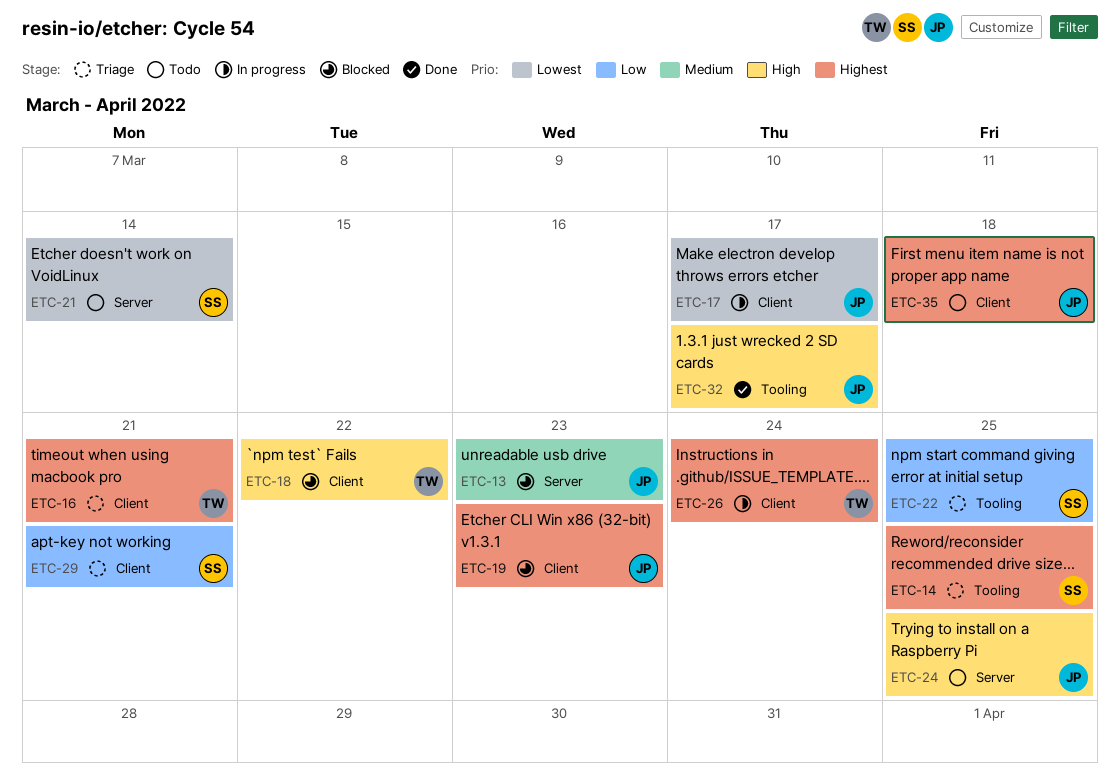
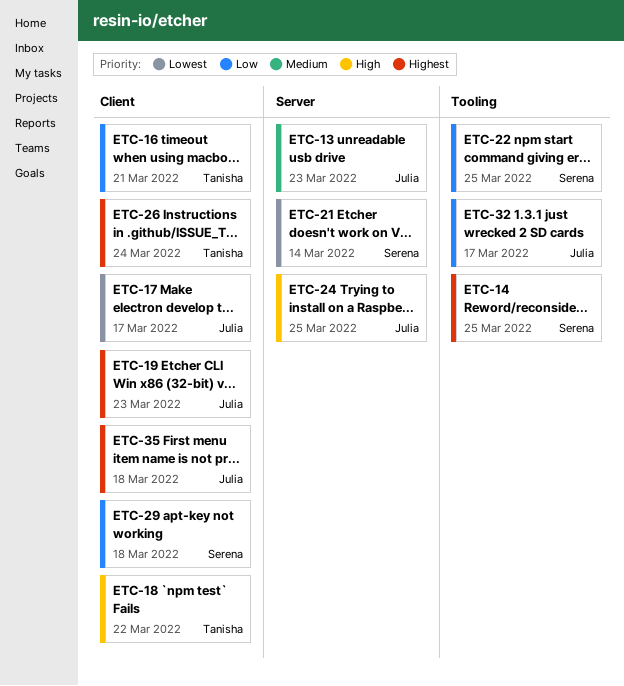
ETC-16, priority: Highest -> Low
ETC-29, due: Mar 21 -> Mar 18
ETC-32, priority: High -> Low

